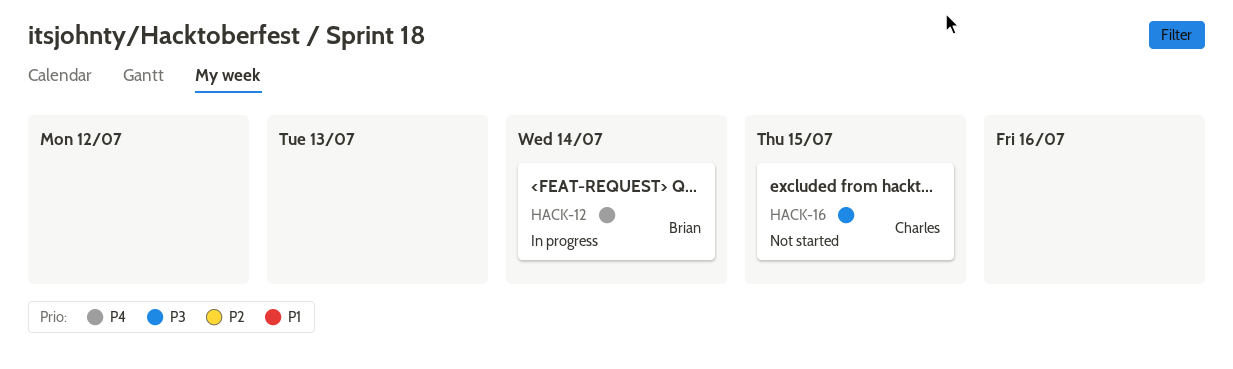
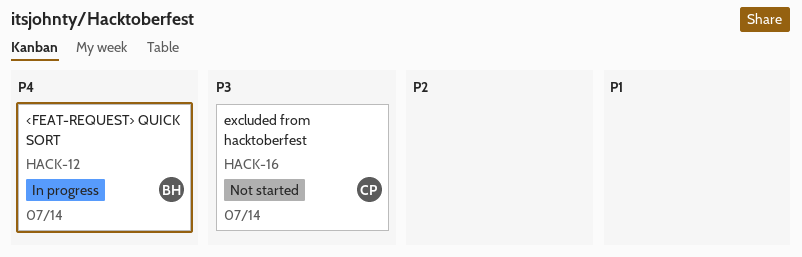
HACK-16, due: Jul 15 -> Jul 14

